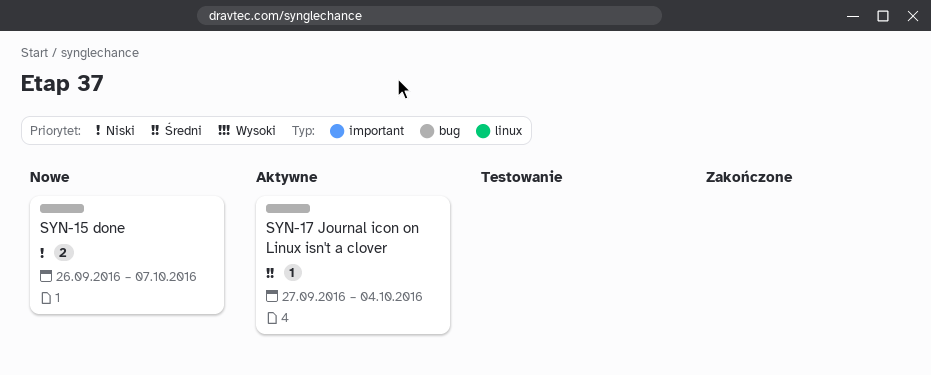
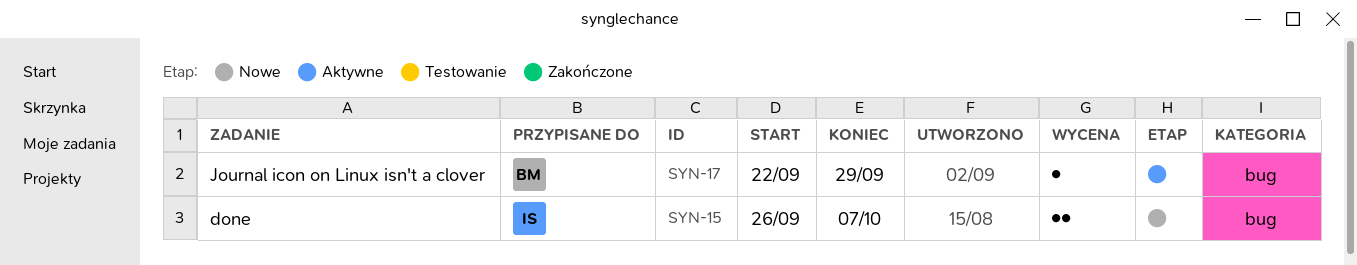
SYN-17, start: Sep 27 -> Sep 22
SYN-17, due: Oct 4 -> Sep 29

